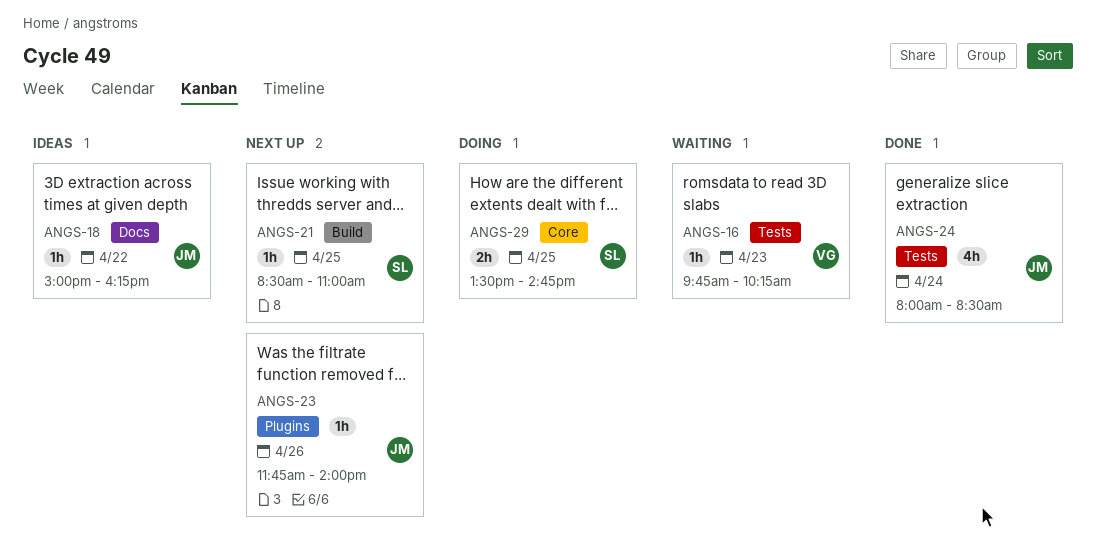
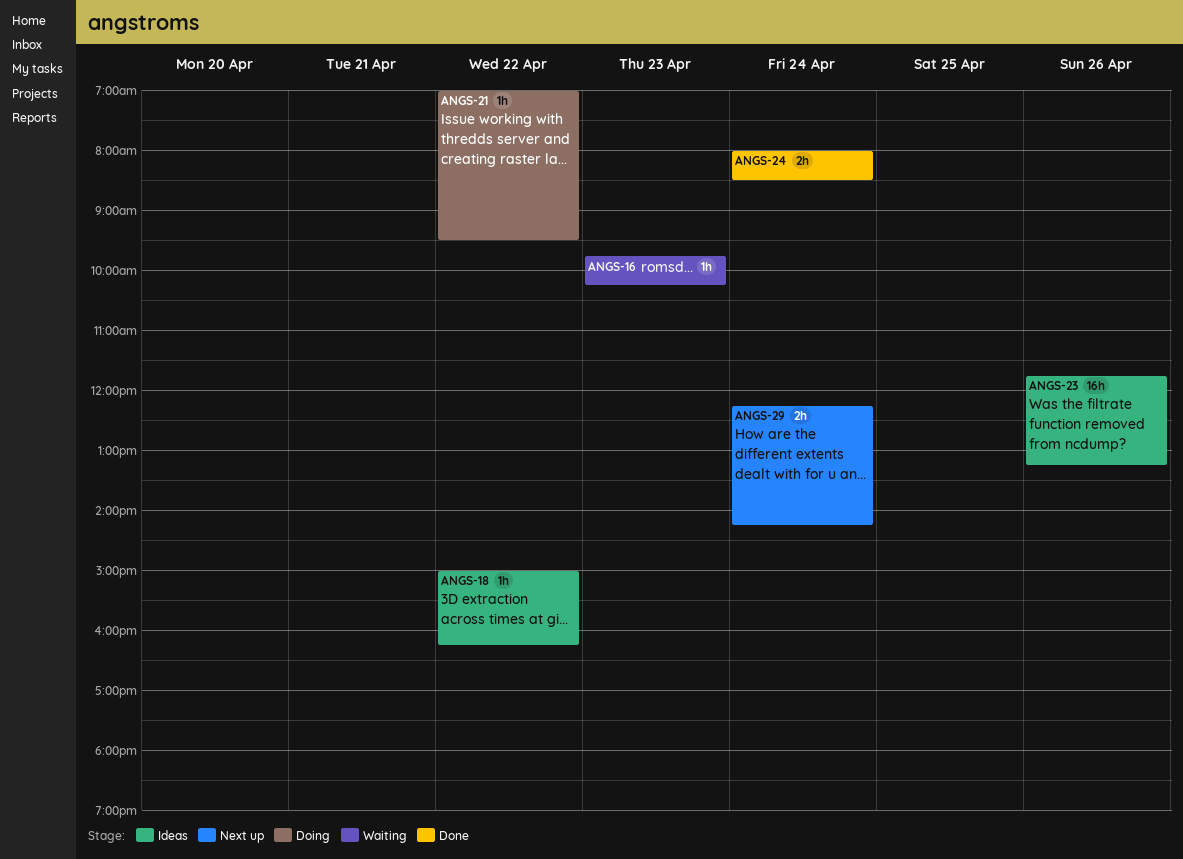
ANGS-21, status: Next up -> Doing
ANGS-21, day: Apr 25 -> Apr 22
ANGS-21, begins: 08:30 -> 07:00
ANGS-21, ends: 11:00 -> 09:30
ANGS-23, status: Next up -> Ideas
ANGS-23, estimate: 1h -> 16h
ANGS-23, ends: 14:00 -> 13:15
ANGS-24, estimate: 4h -> 2h
ANGS-29, status: Doing -> Next up
ANGS-29, day: Apr 25 -> Apr 24
ANGS-29, begins: 13:30 -> 12:15
ANGS-29, ends: 14:45 -> 14:15

